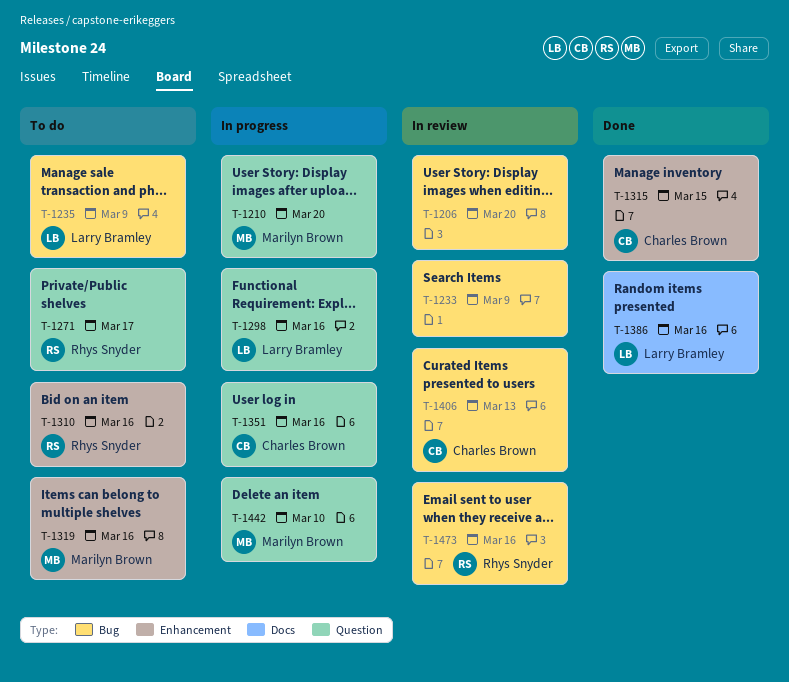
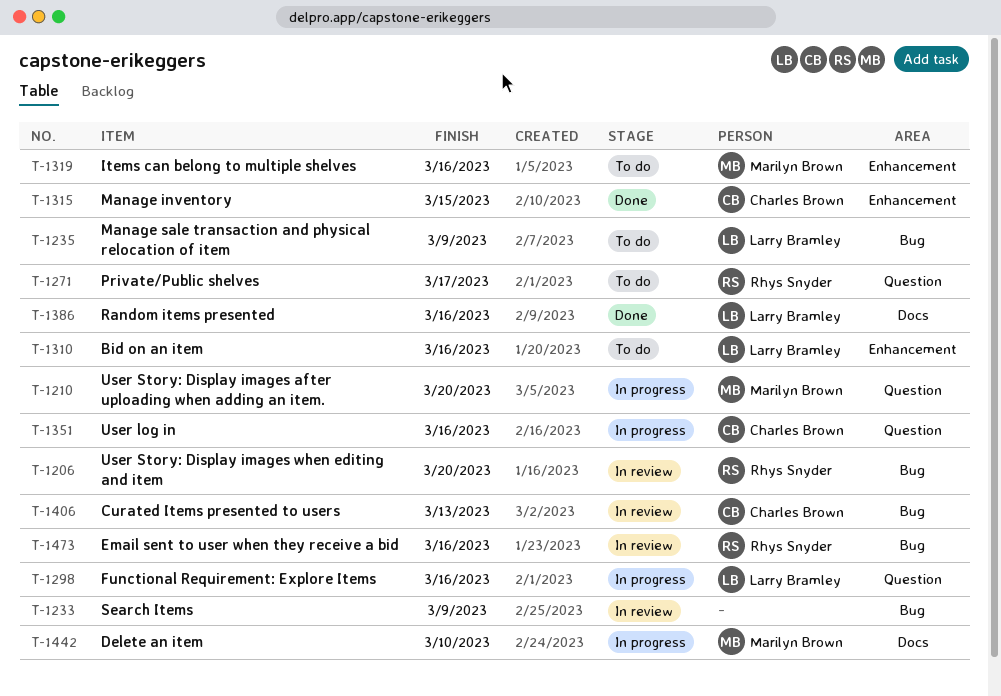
T-1206, owner: none -> Rhys Snyder
T-1310, owner: Rhys Snyder -> Larry Bramley
T-1442, label: Question -> Docs

